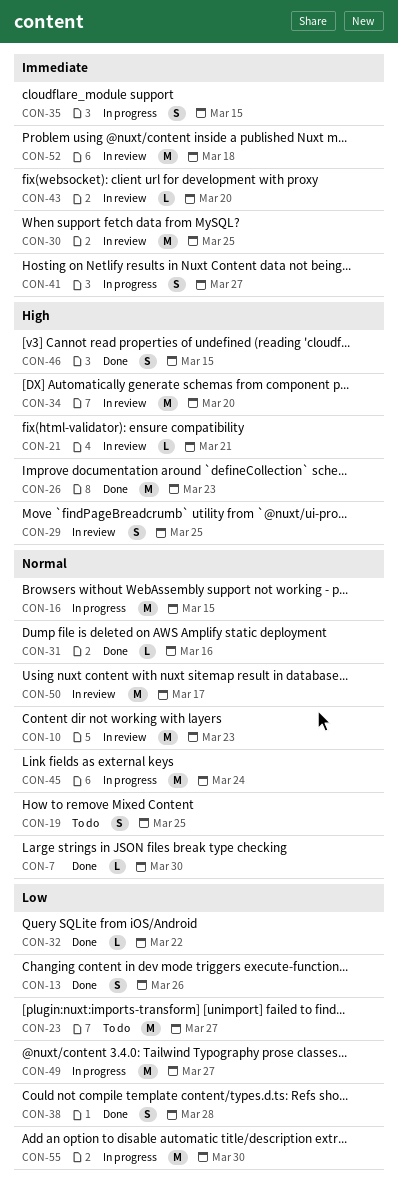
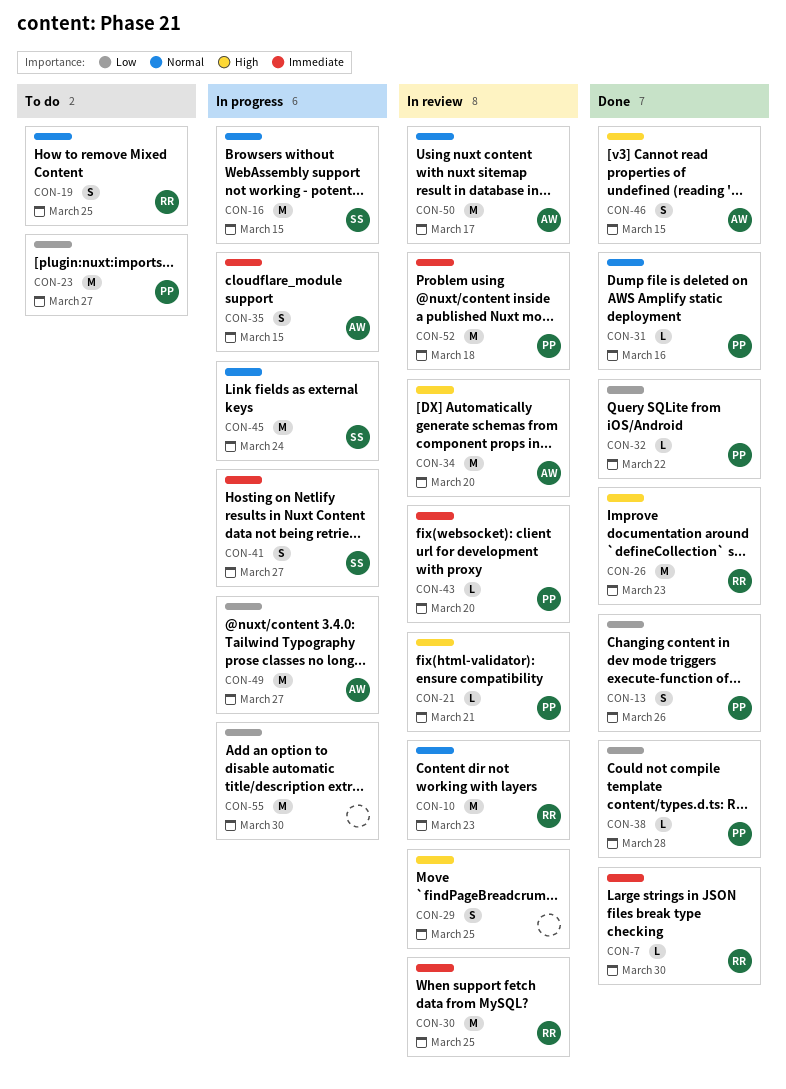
CON-7, priority: Normal -> Immediate
CON-38, estimate: S -> L

